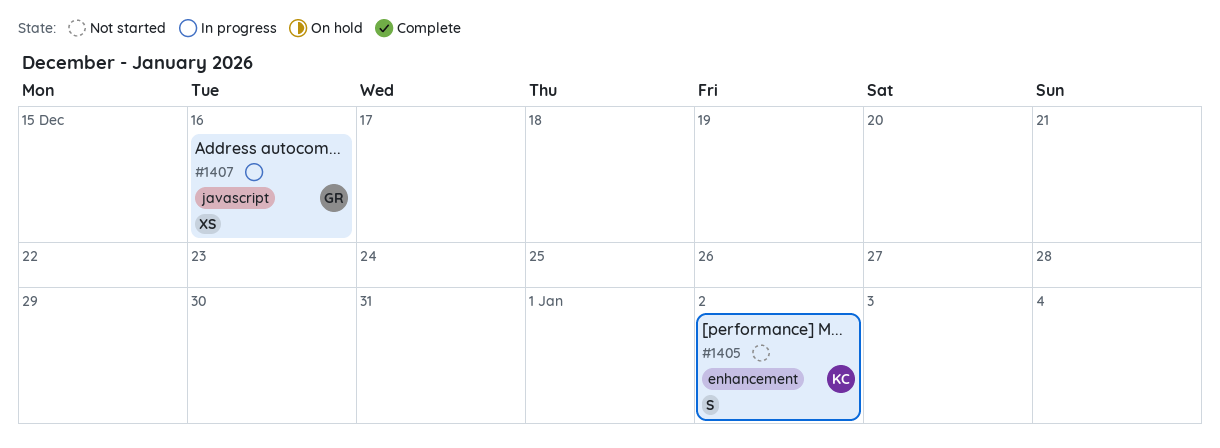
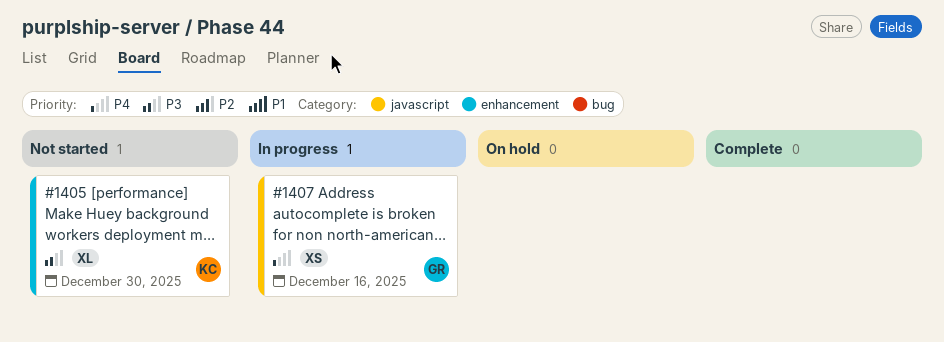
#1405, estimate: S -> XL
#1405, due: Jan 2 -> Dec 30

